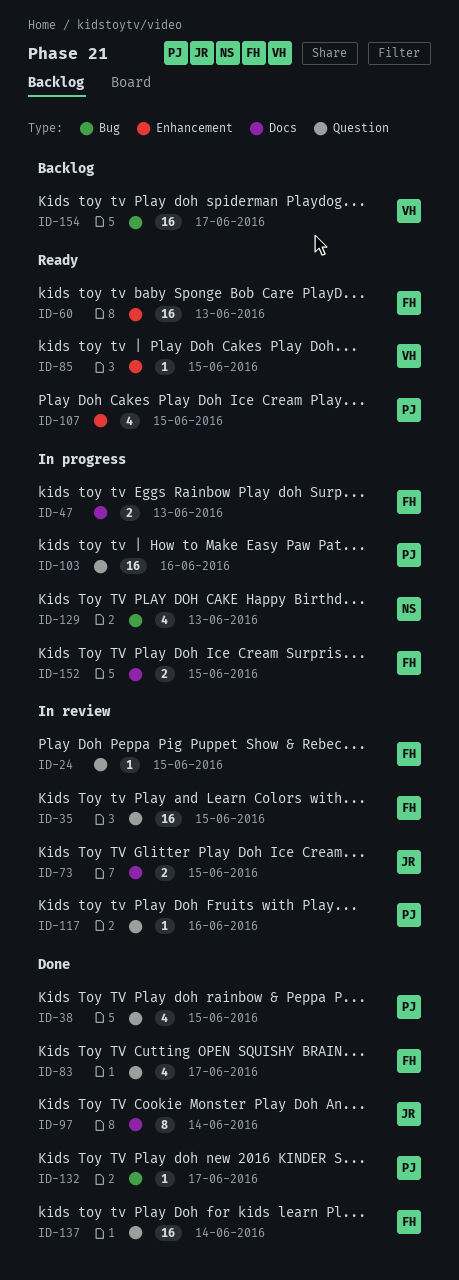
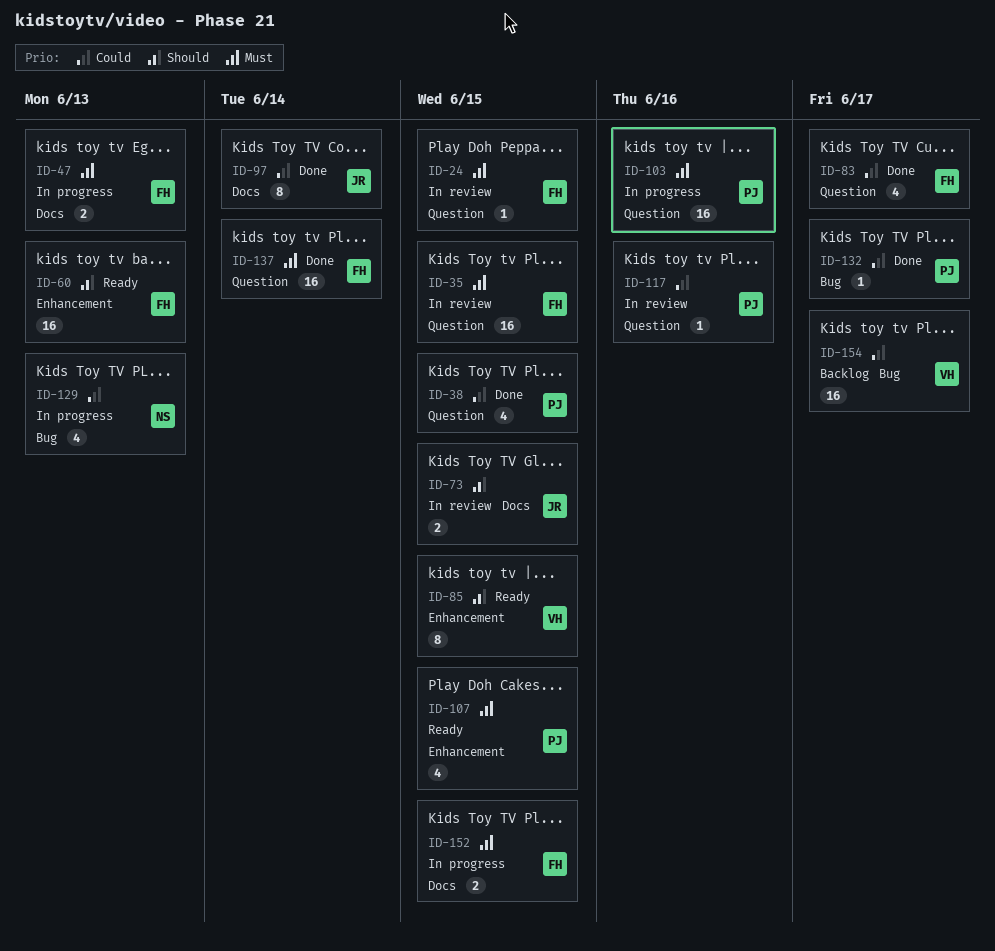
ID-85, estimate: 1 -> 8

